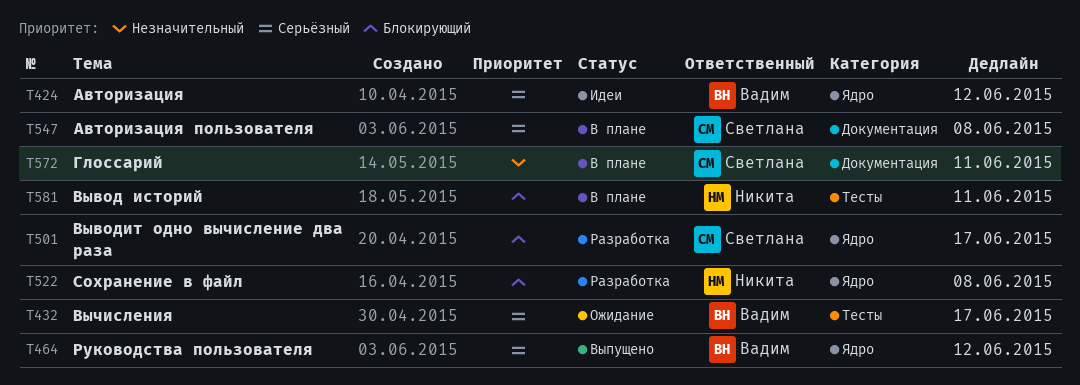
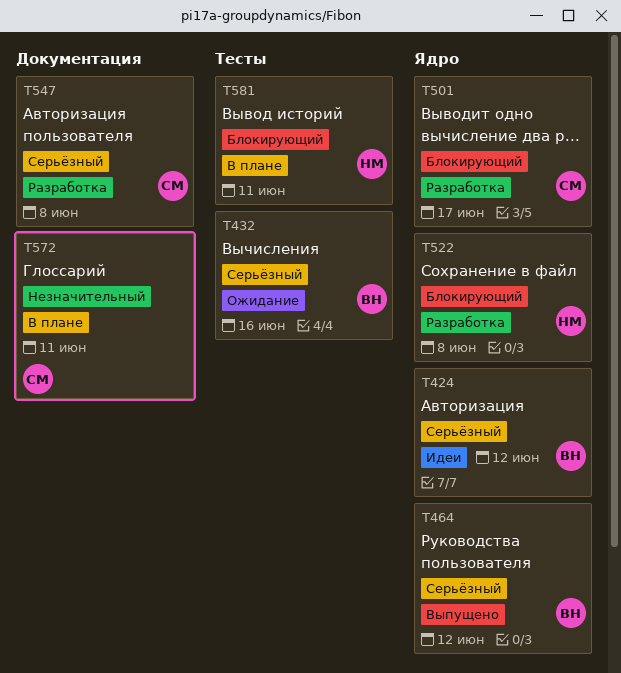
T432, due: Jun 17 -> Jun 16
T547, status: В плане -> Разработка

